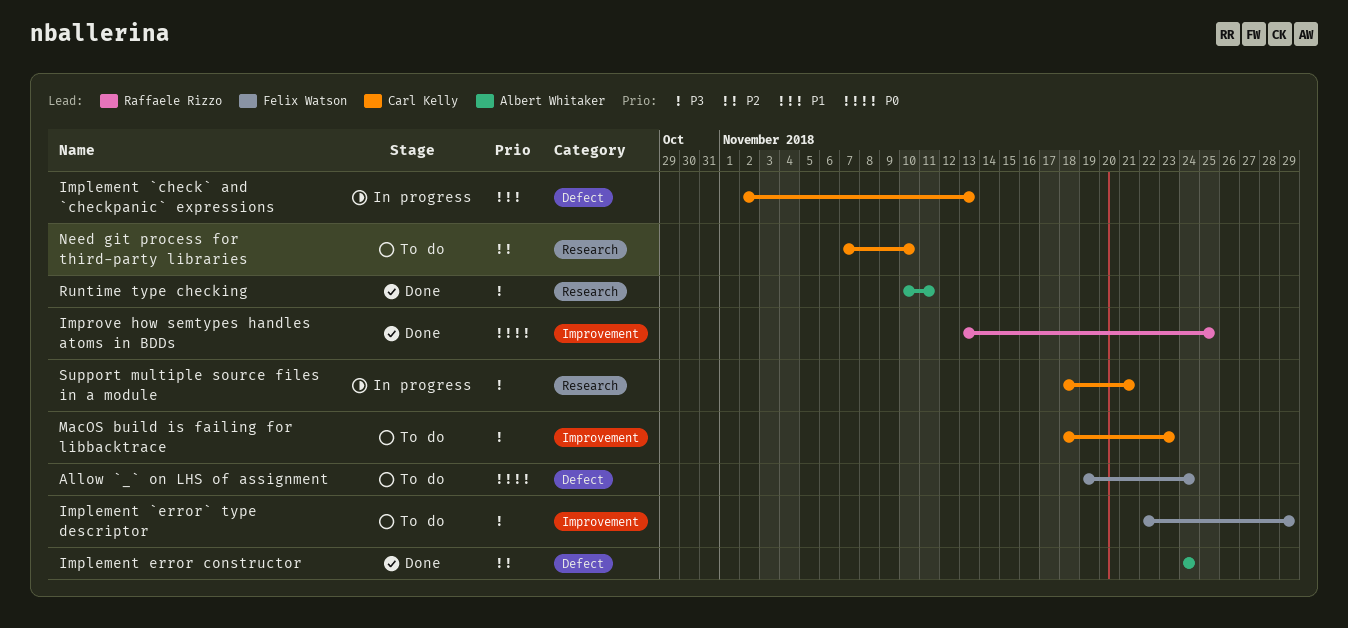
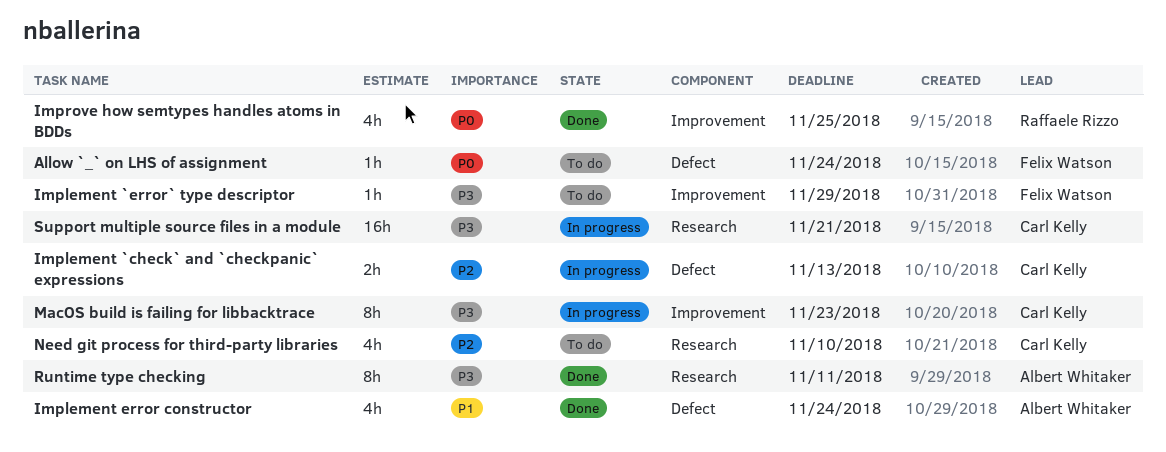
Implement `check` and `checkpanic` expressions, priority: P1 -> P2
Implement error constructor, priority: P2 -> P1
MacOS build is failing for libbacktrace, status: To do -> In progress

